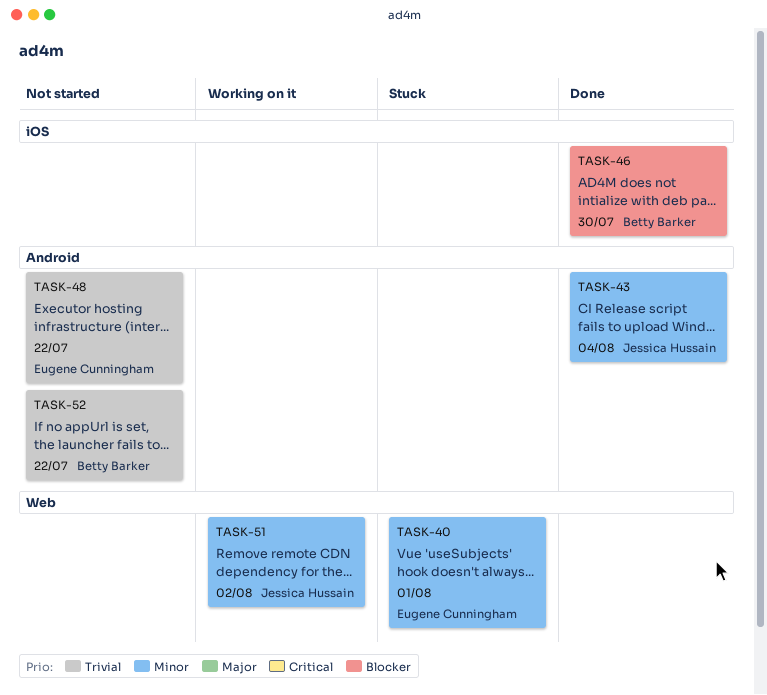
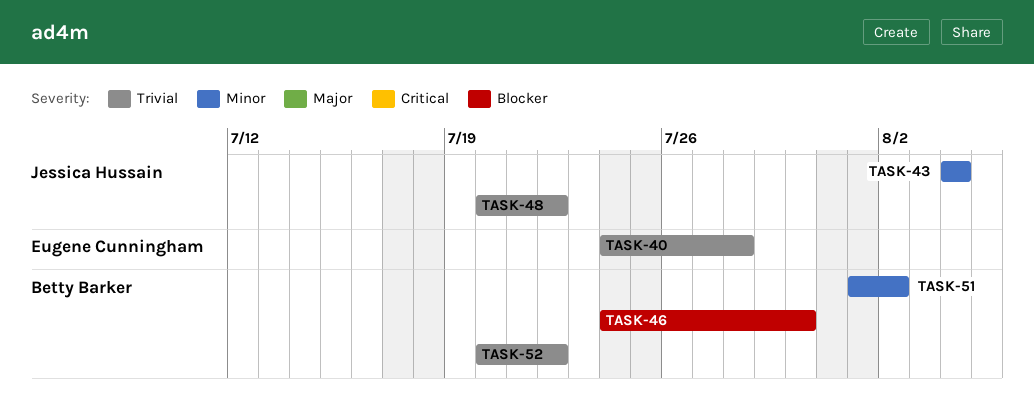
TASK-40, priority: Minor -> Trivial
TASK-40, due: Aug 1 -> Jul 28
TASK-48, owner: Eugene Cunningham -> Jessica Hussain
TASK-51, owner: Jessica Hussain -> Betty Barker

